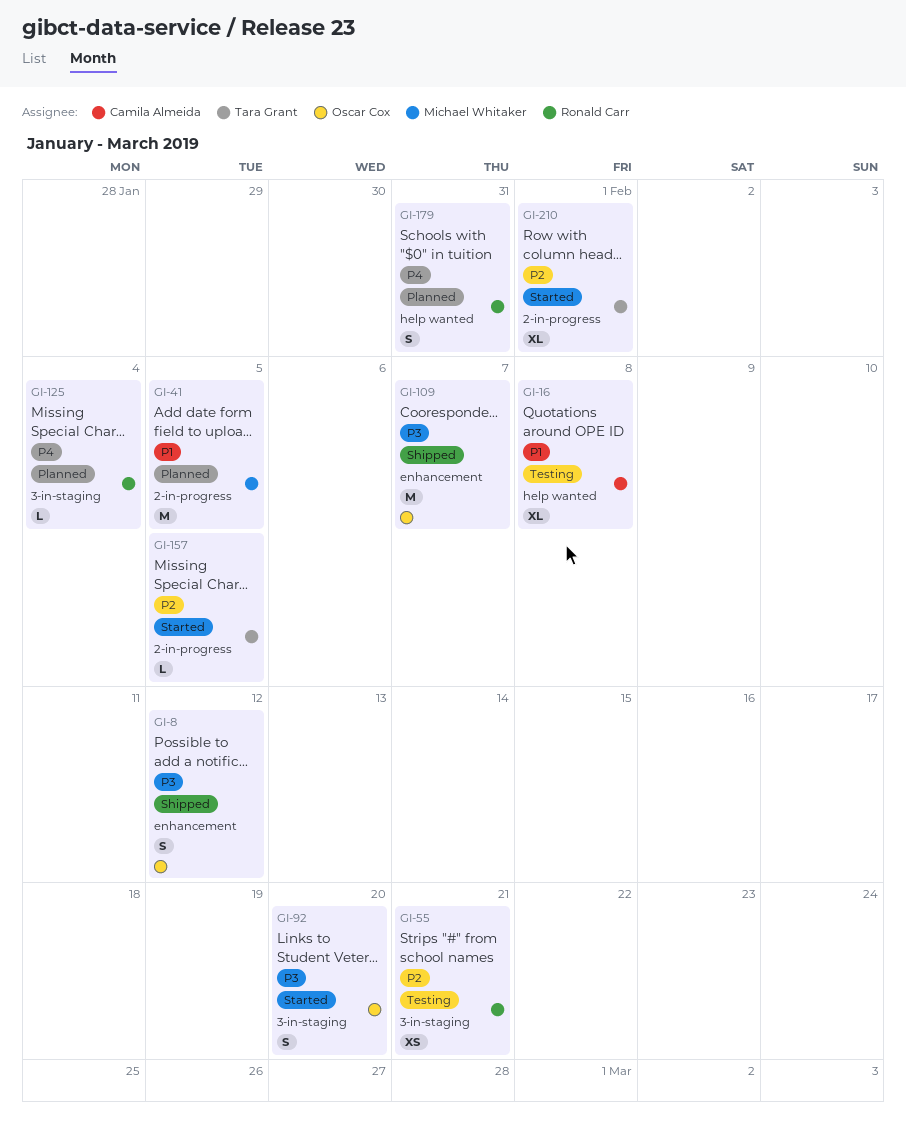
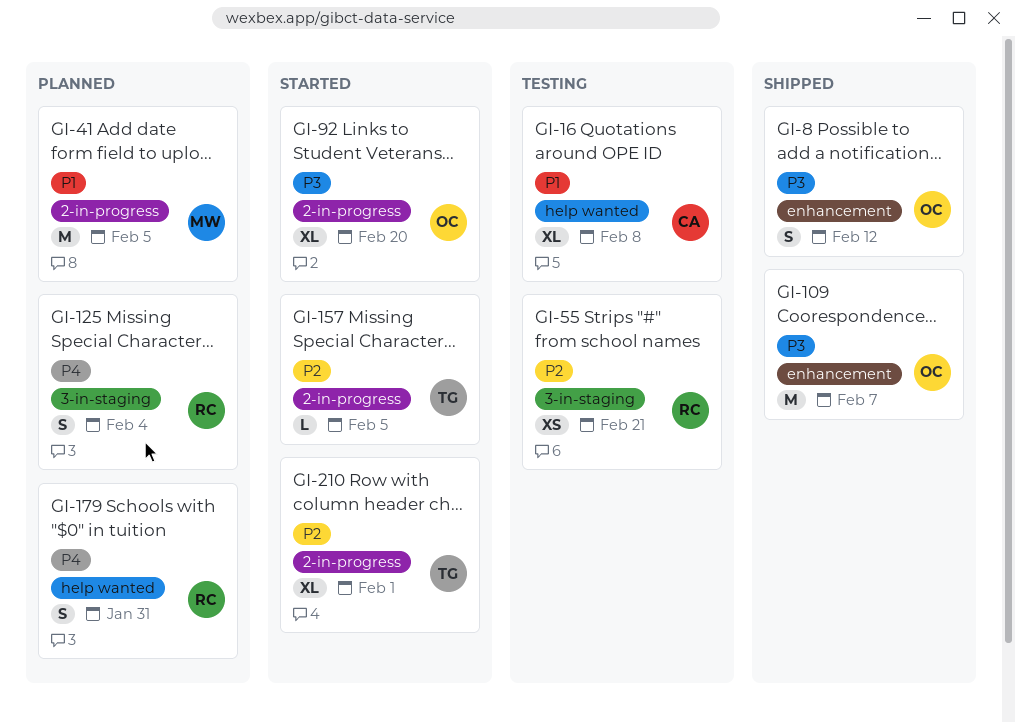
GI-92, label: 3-in-staging -> 2-in-progress
GI-92, estimate: S -> XL
GI-125, estimate: L -> S

